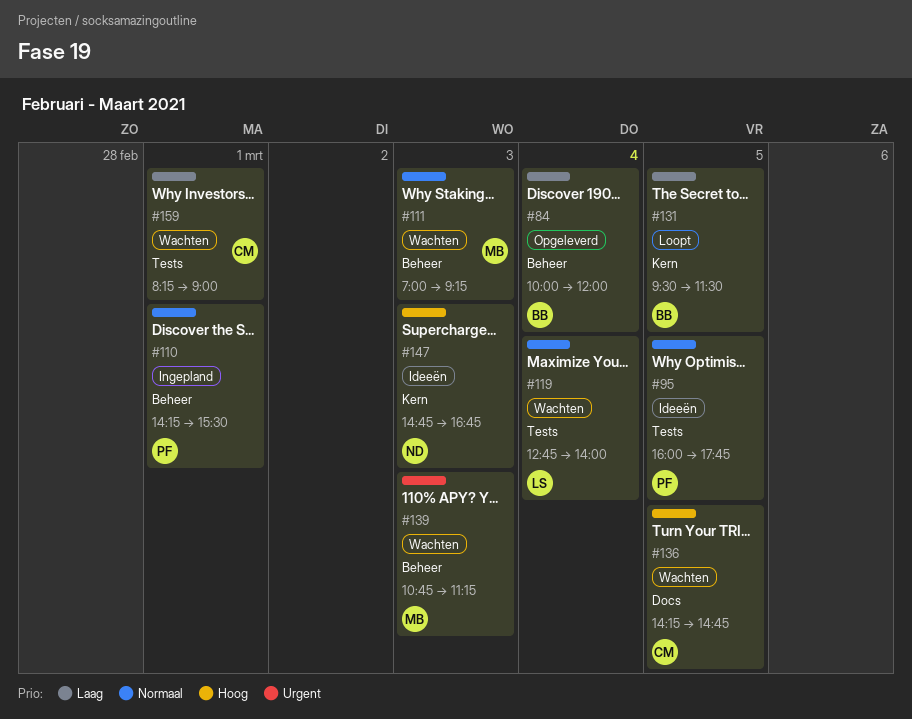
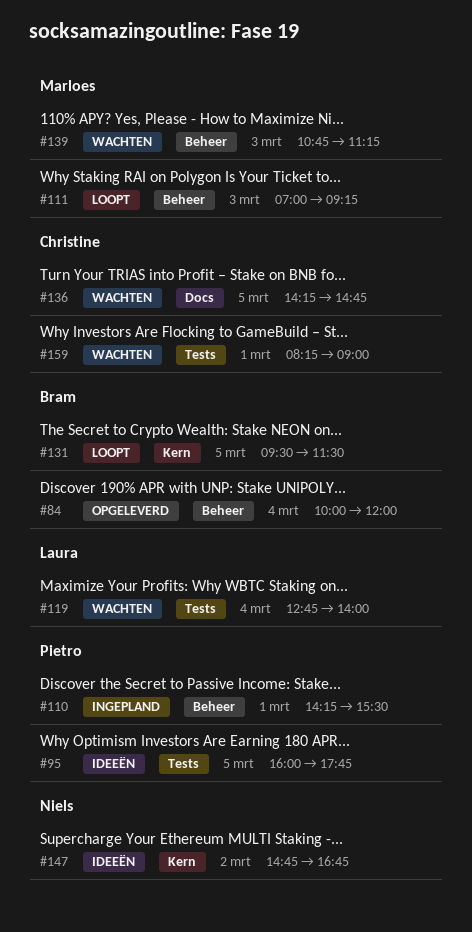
#111, status: Wachten -> Loopt
#147, day: Mar 3 -> Mar 2

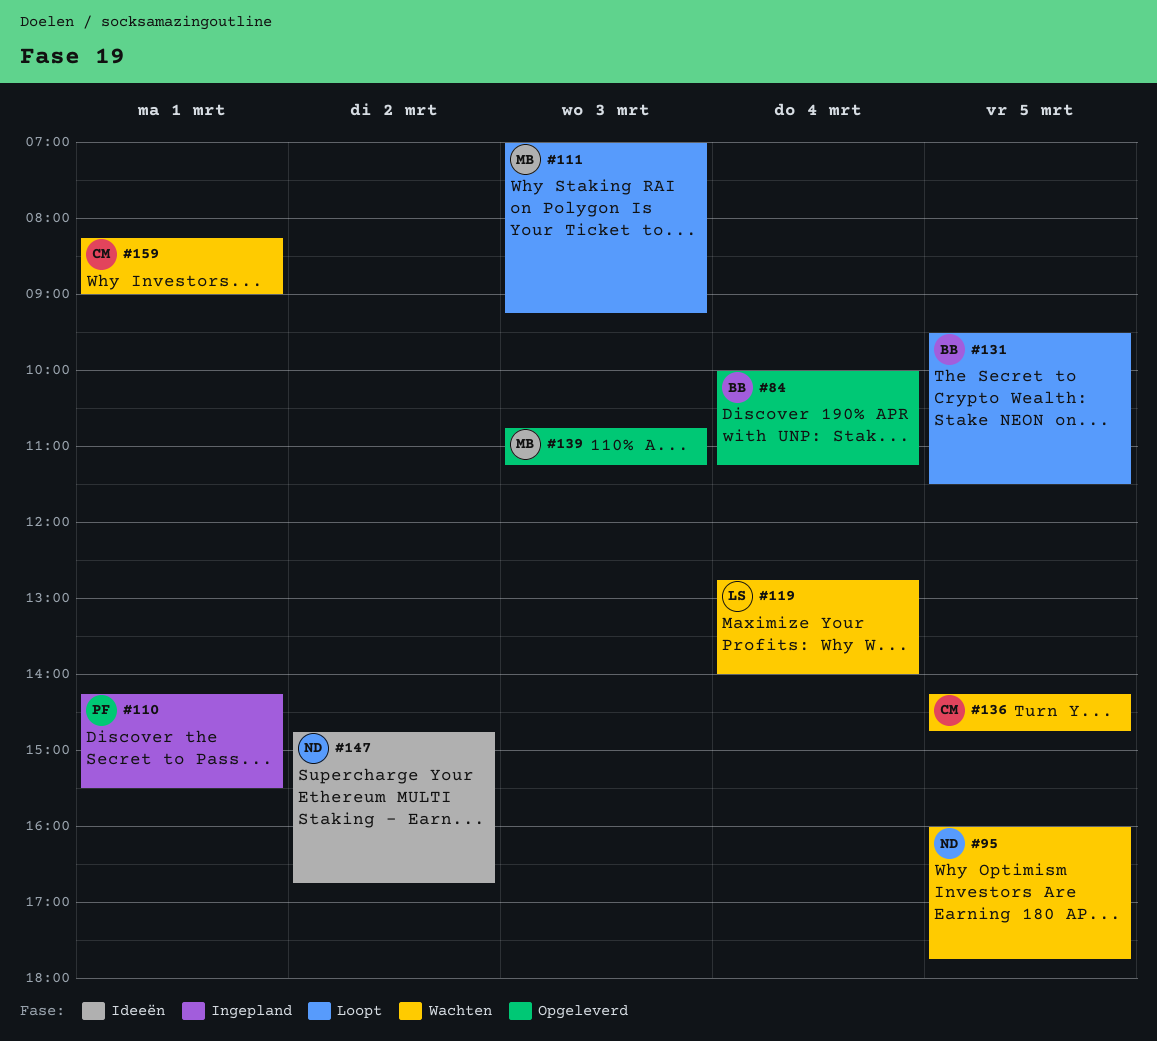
#84, ends: 12:00 -> 11:15
#95, status: Ideeën -> Wachten
#95, owner: Pietro -> Niels
#139, status: Wachten -> Opgeleverd

